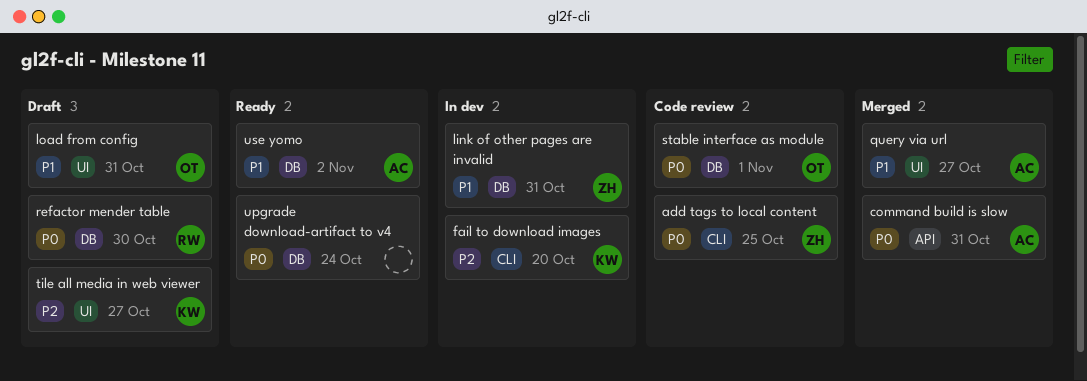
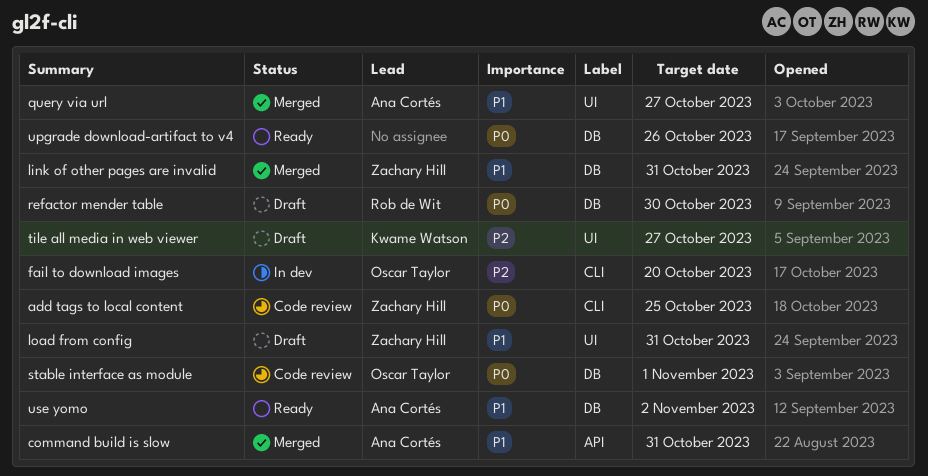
command build is slow, priority: P0 -> P1
fail to download images, owner: Kwame Watson -> Oscar Taylor
link of other pages are invalid, status: In dev -> Merged
load from config, owner: Oscar Taylor -> Zachary Hill
upgrade download-artifact to v4, due: Oct 24 -> Oct 26

